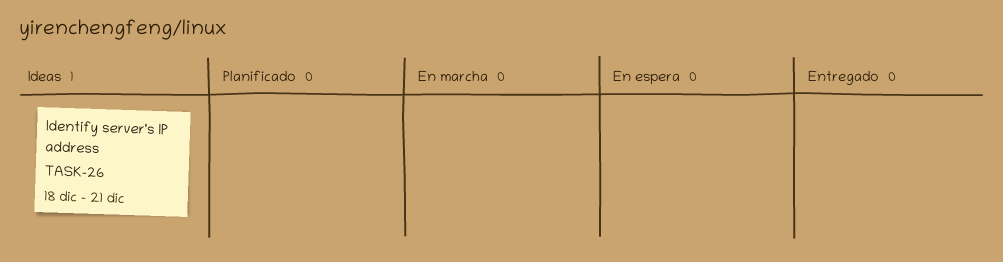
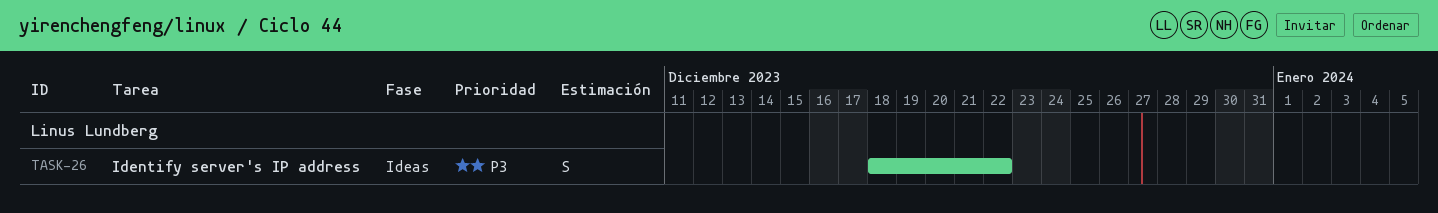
TASK-26, due: Dec 21 -> Dec 22

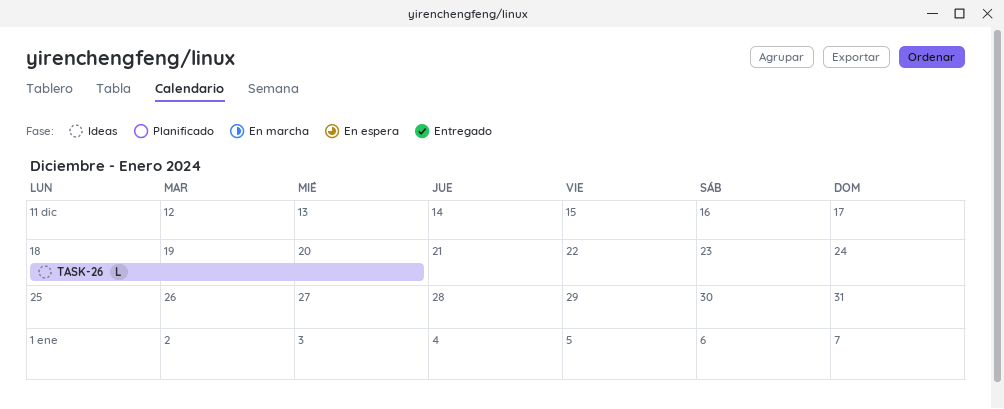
TASK-26, estimate: S -> L
TASK-26, due: Dec 22 -> Dec 20

